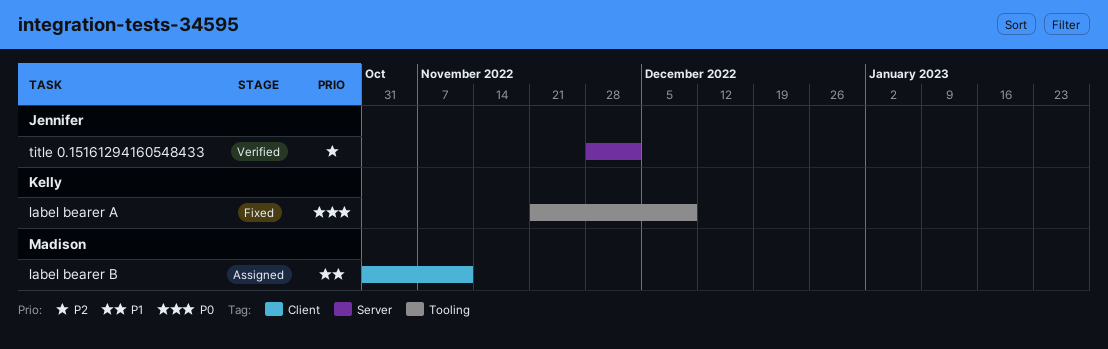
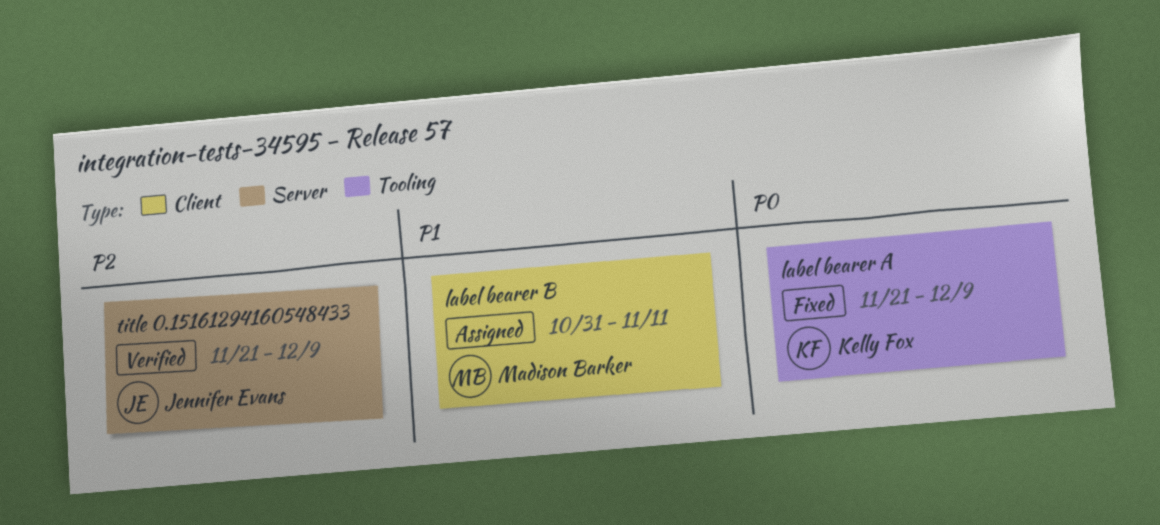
title 0.15161294160548433, start: Nov 28 -> Nov 21
title 0.15161294160548433, due: Dec 2 -> Dec 9

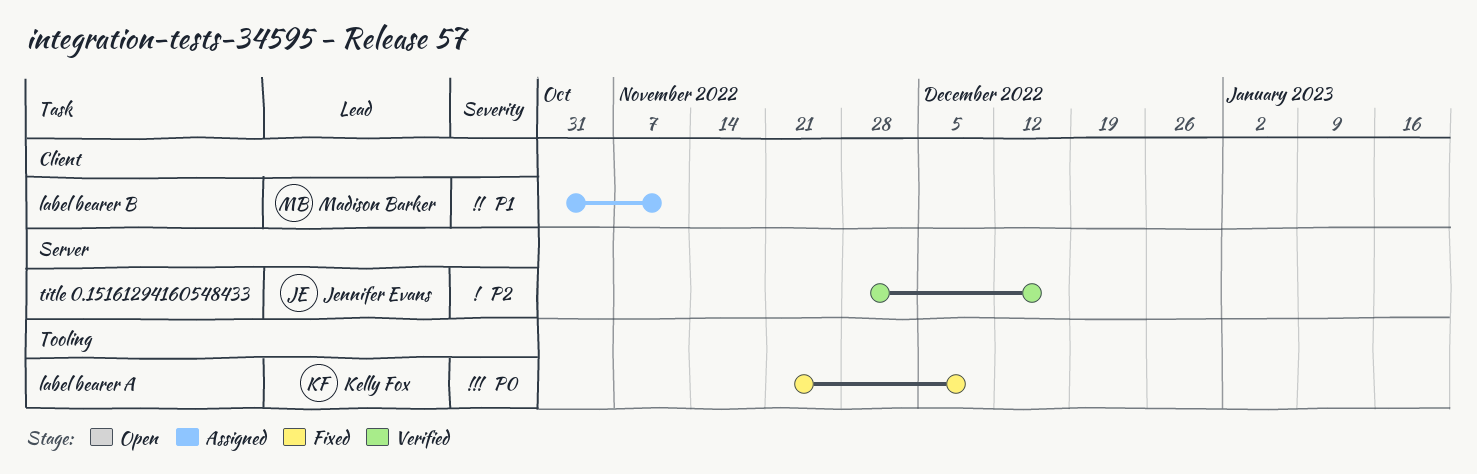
title 0.15161294160548433, start: Nov 21 -> Nov 28
title 0.15161294160548433, due: Dec 9 -> Dec 16

